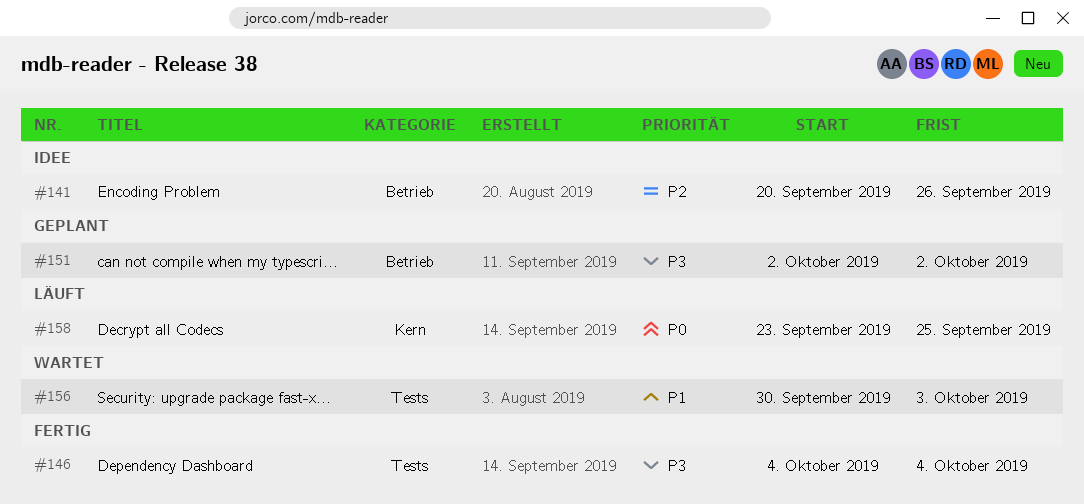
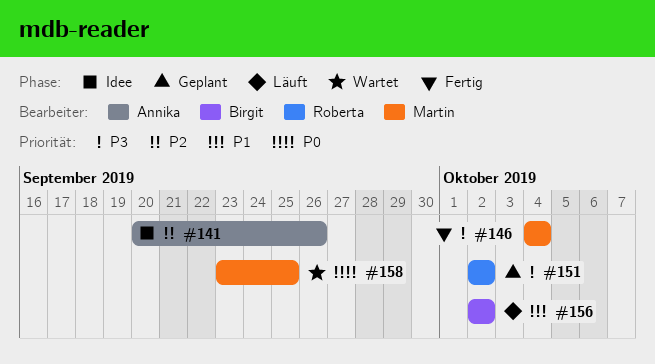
#156, status: Wartet -> Läuft
#156, start: Sep 30 -> Oct 2
#156, due: Oct 3 -> Oct 2
#158, status: Läuft -> Wartet

